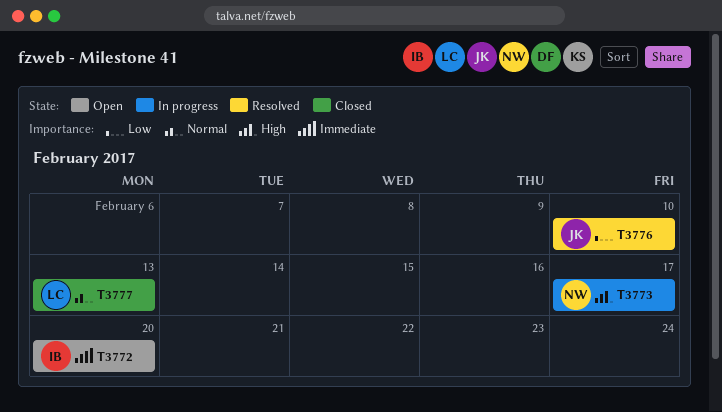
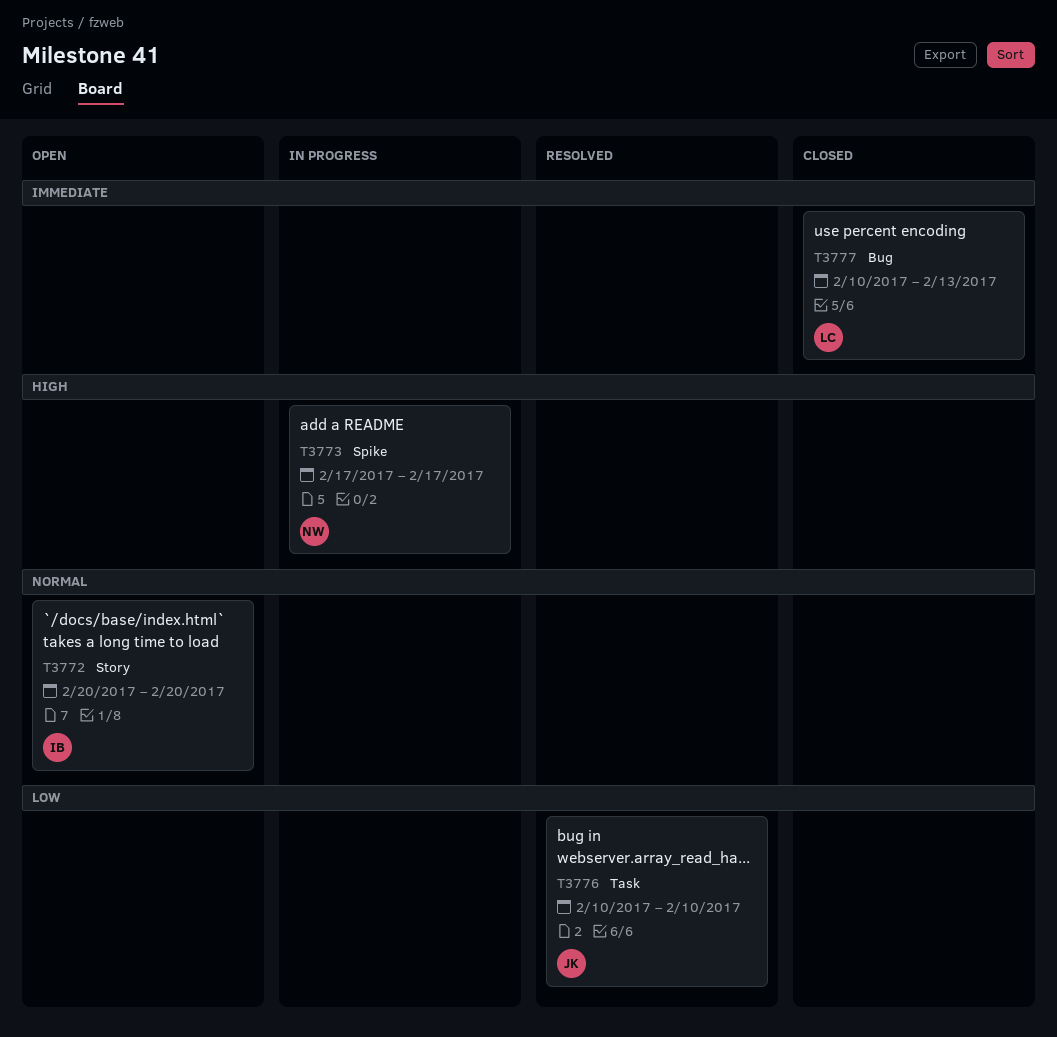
T3772, priority: Immediate -> Normal
T3777, priority: Normal -> Immediate
T3777, start: Feb 13 -> Feb 10

